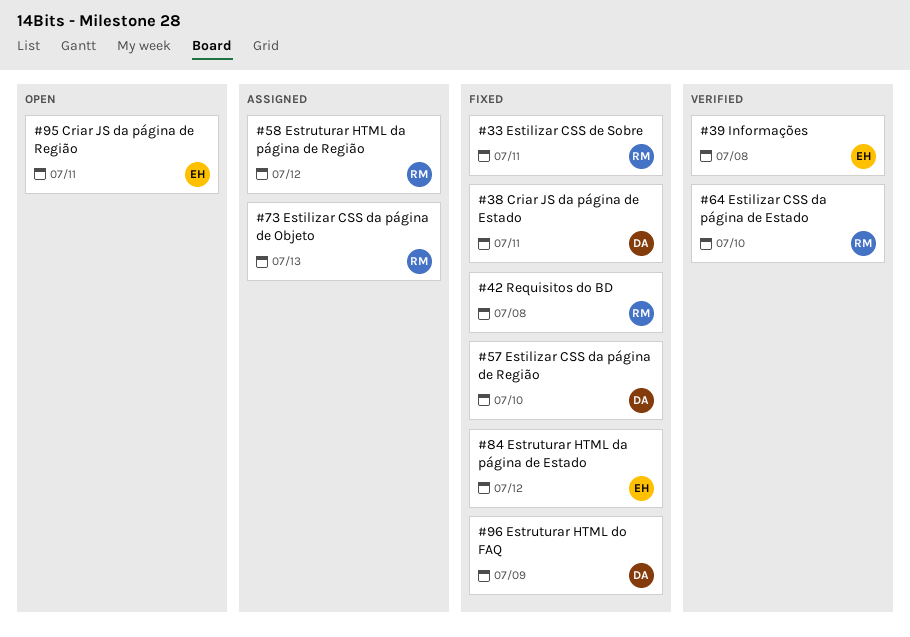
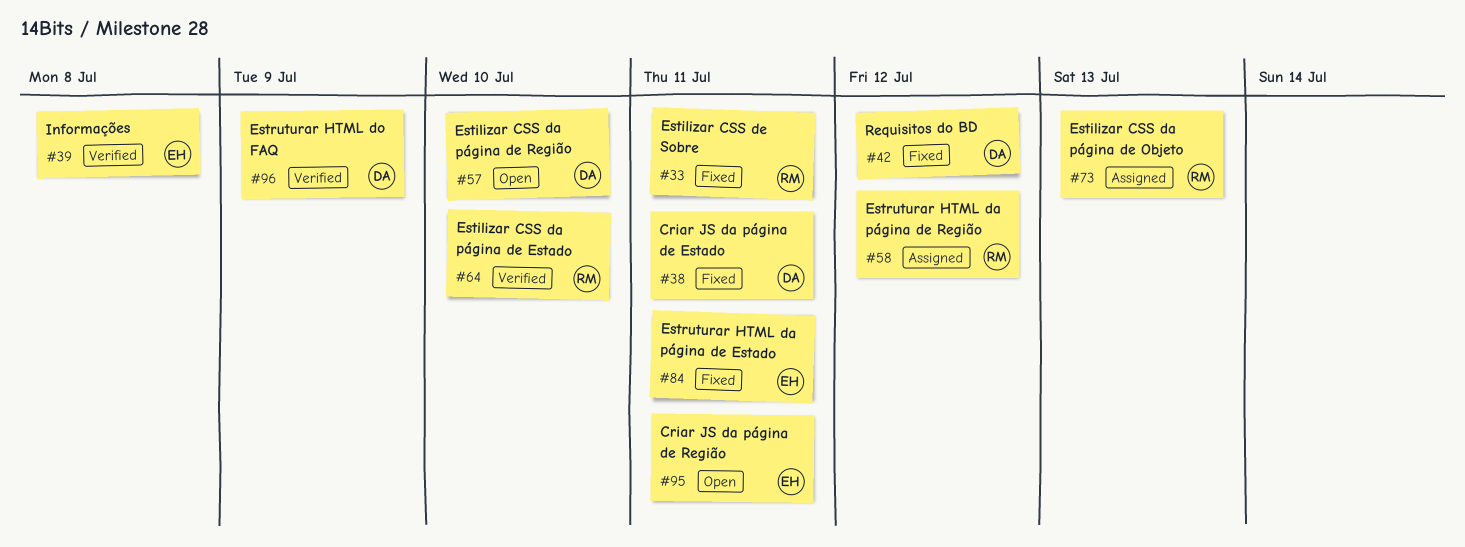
#42, owner: RM -> DA
#42, due: Jul 8 -> Jul 12
#57, status: Fixed -> Open
#84, due: Jul 12 -> Jul 11
#96, status: Fixed -> Verified

